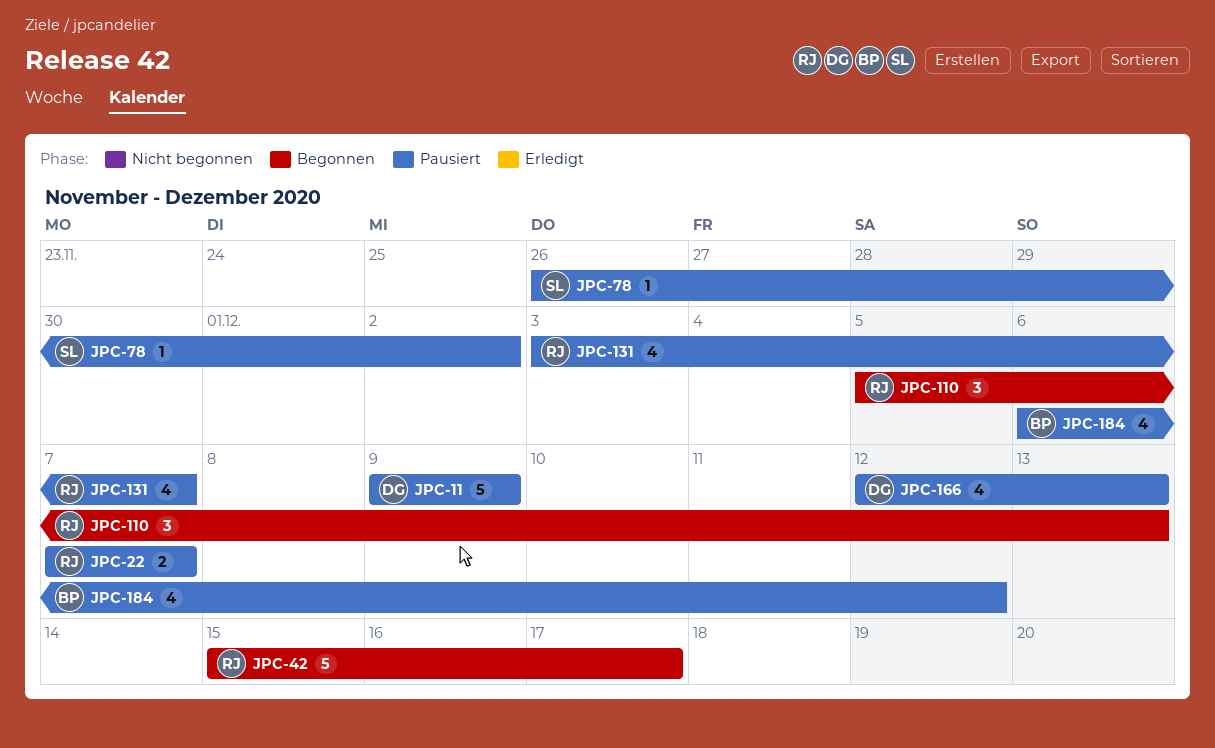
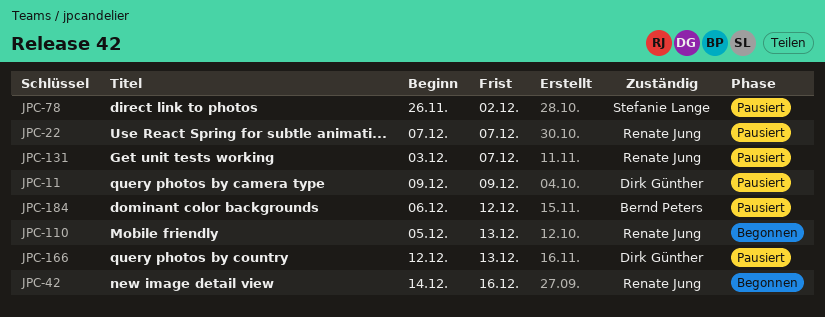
JPC-42, start: Dec 15 -> Dec 14
JPC-42, due: Dec 17 -> Dec 16

